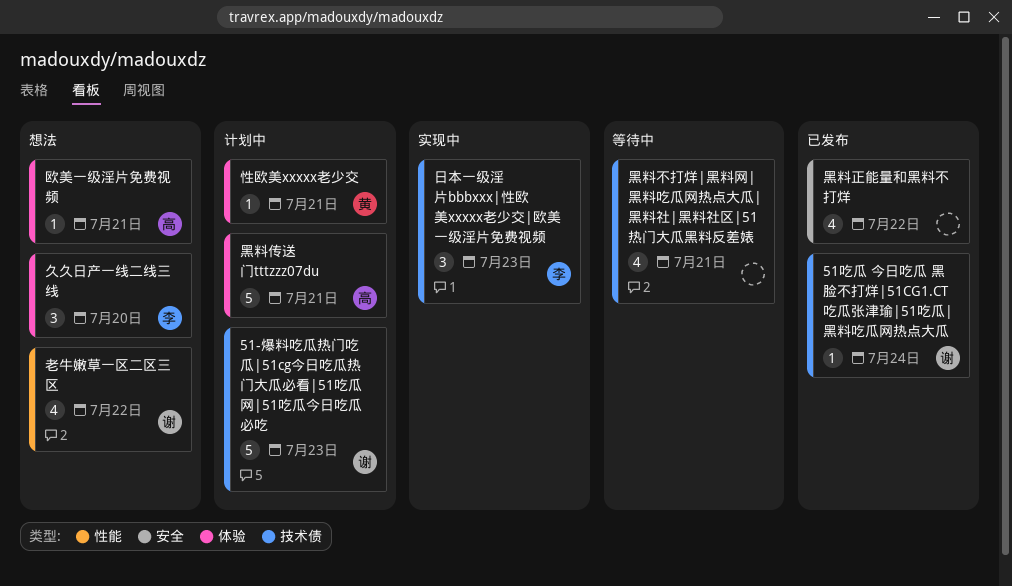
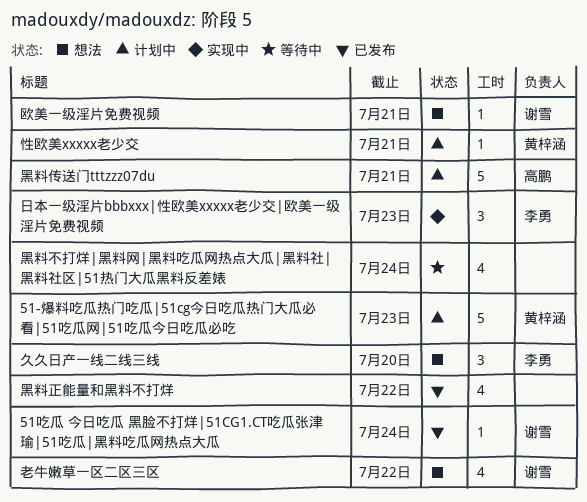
51-爆料吃瓜热门吃瓜|51cg今日吃瓜热门大瓜必看|51吃瓜网|51吃瓜今日吃瓜必吃, owner: 谢雪 -> 黄梓涵
欧美一级淫片免费视频, owner: 高鹏 -> 谢雪
黑料不打烊|黑料网|黑料吃瓜网热点大瓜|黑料社|黑料社区|51热门大瓜黑料反差婊, due: Jul 21 -> Jul 24

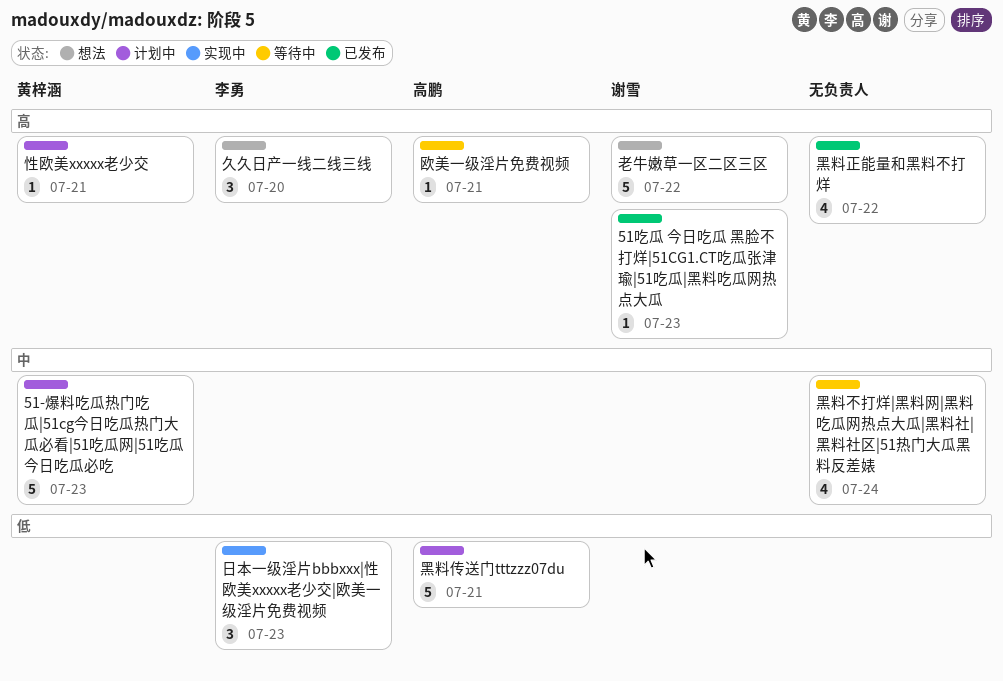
51吃瓜 今日吃瓜 黑脸不打烊|51CG1.CT吃瓜张津瑜|51吃瓜|黑料吃瓜网热点大瓜, due: Jul 24 -> Jul 23
欧美一级淫片免费视频, status: 想法 -> 等待中
欧美一级淫片免费视频, owner: 谢雪 -> 高鹏
老牛嫩草一区二区三区, estimate: 4 -> 5

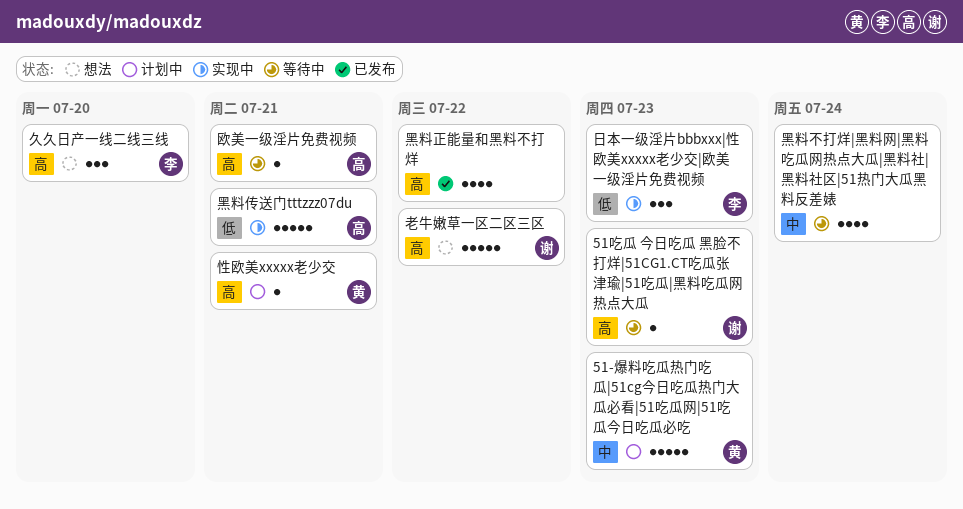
51吃瓜 今日吃瓜 黑脸不打烊|51CG1.CT吃瓜张津瑜|51吃瓜|黑料吃瓜网热点大瓜, status: 已发布 -> 等待中
黑料传送门tttzzz07du, status: 计划中 -> 实现中

